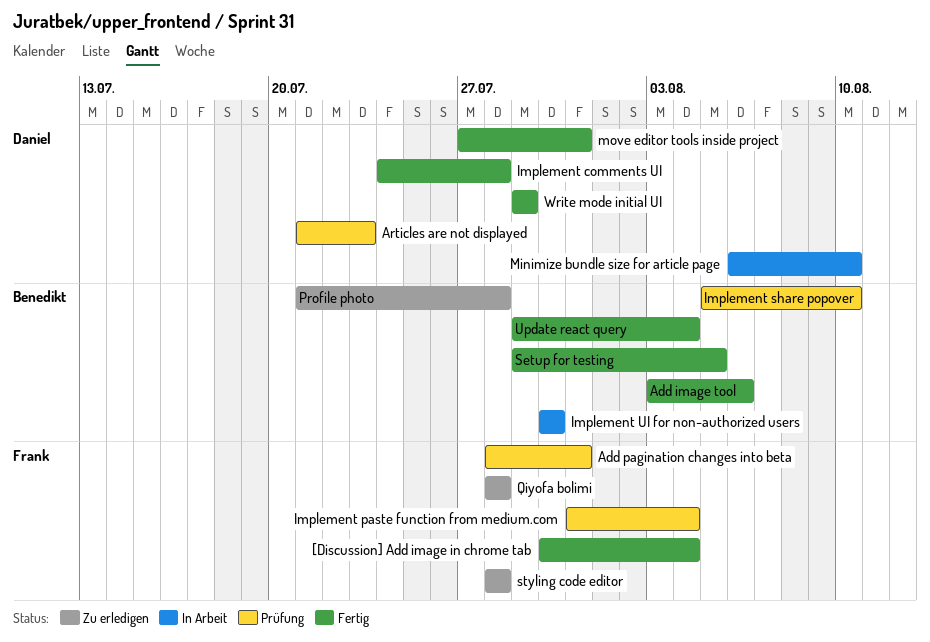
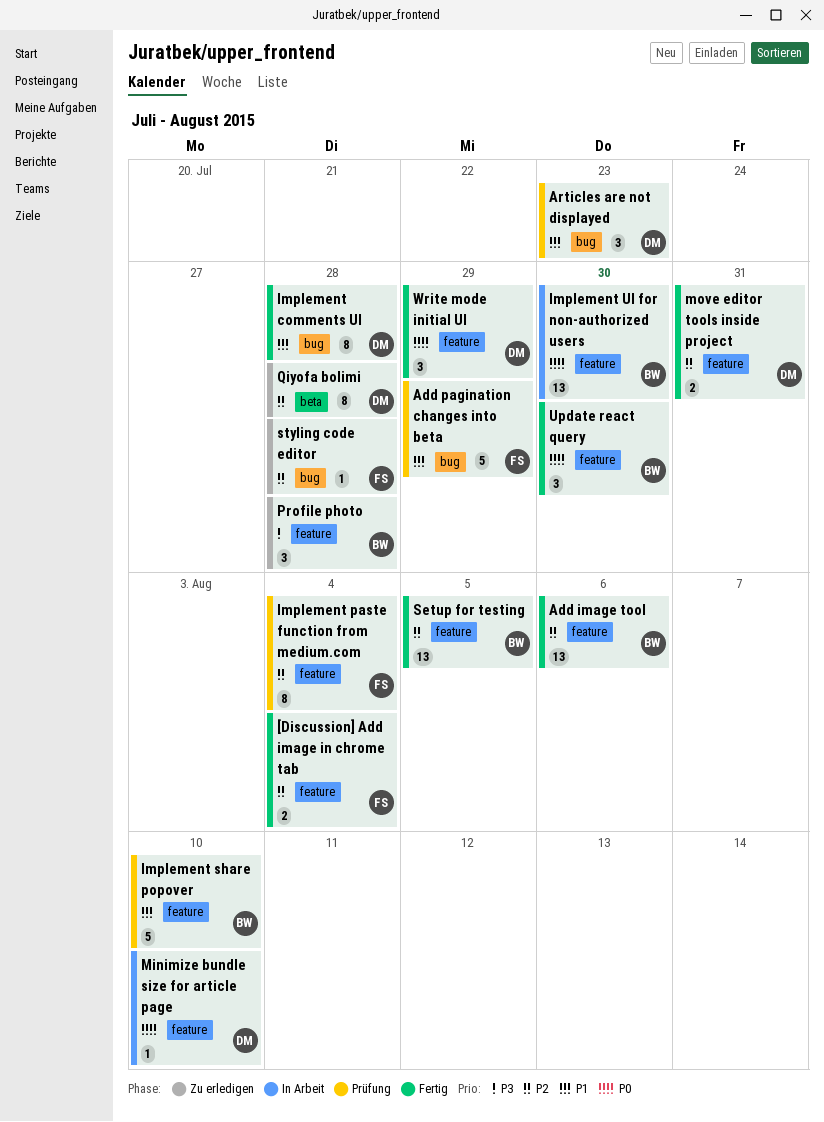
Add pagination changes into beta, due: Jul 31 -> Jul 29
Qiyofa bolimi, owner: Frank -> Daniel
Update react query, due: Aug 4 -> Jul 30

